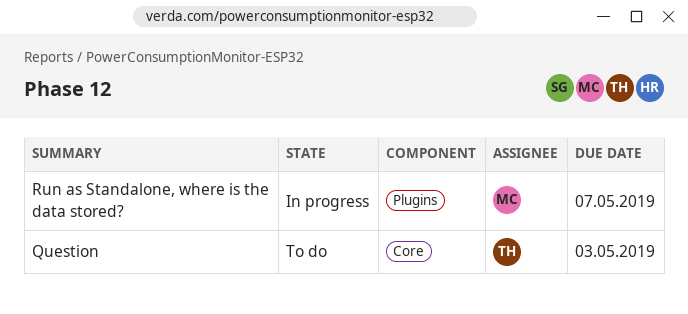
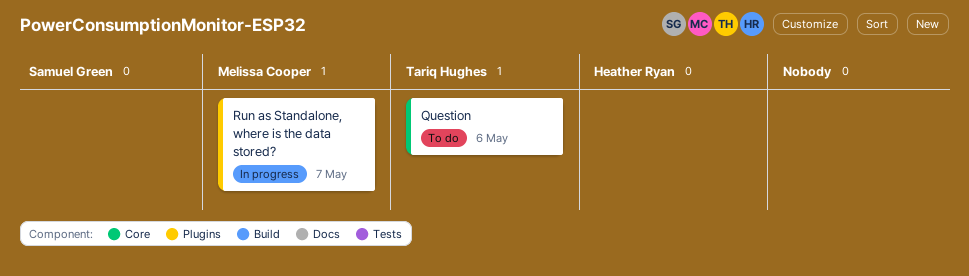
Question, due: May 3 -> May 6

